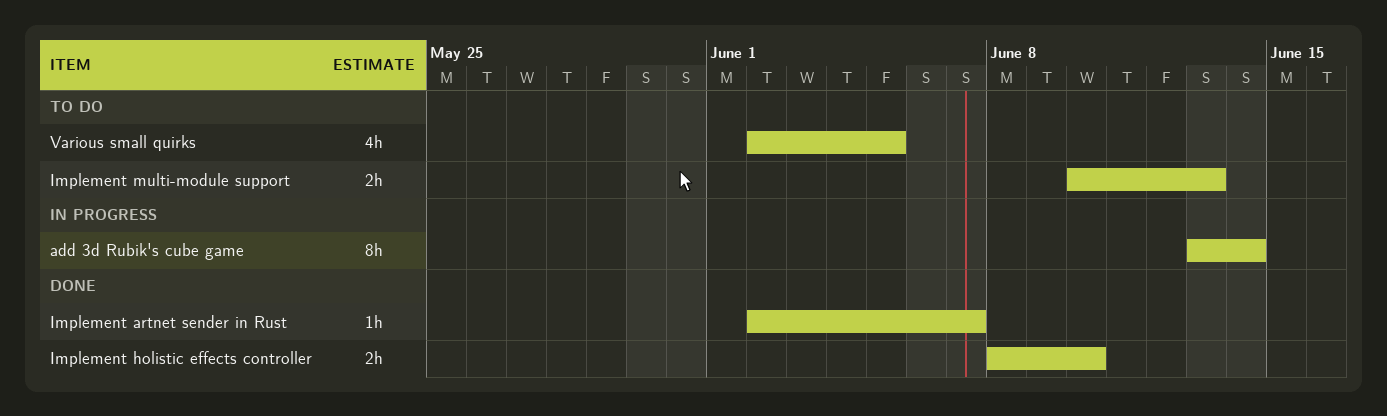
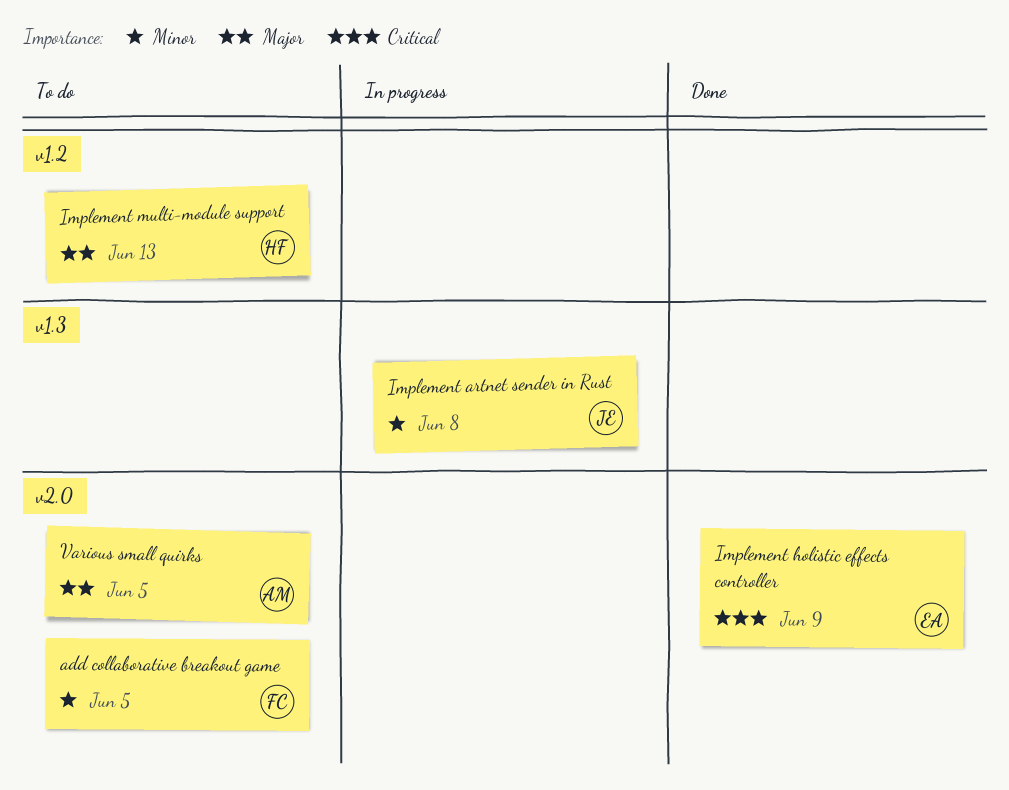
add 3d Rubik's cube game: present -> none
add collaborative breakout game: none -> present
Implement artnet sender in Rust, status: Done -> In progress
Implement artnet sender in Rust, due: Jun 7 -> Jun 8
Implement holistic effects controller, due: Jun 10 -> Jun 9

